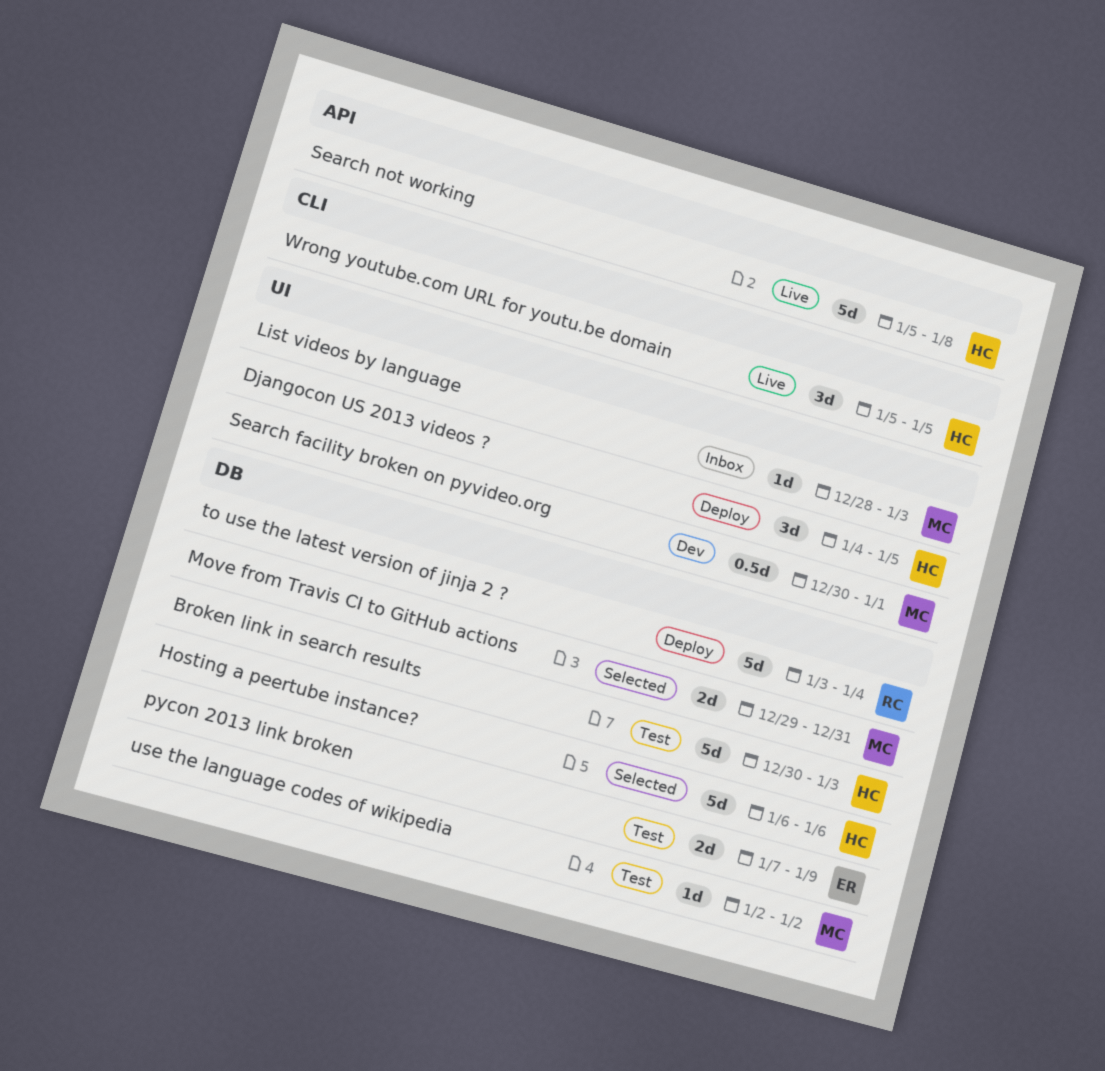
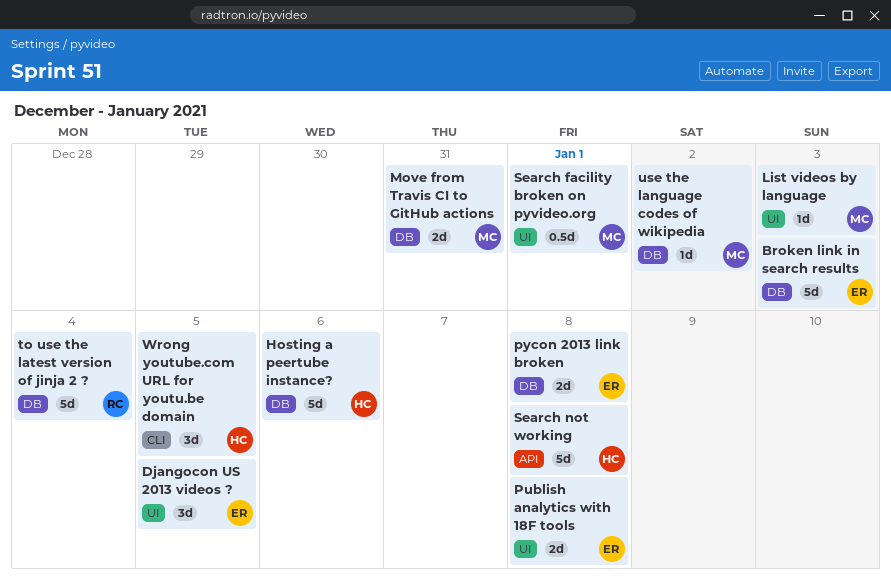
Broken link in search results, owner: HC -> ER
Djangocon US 2013 videos ?, owner: HC -> ER
Publish analytics with 18F tools: none -> present
pycon 2013 link broken, due: Jan 9 -> Jan 8

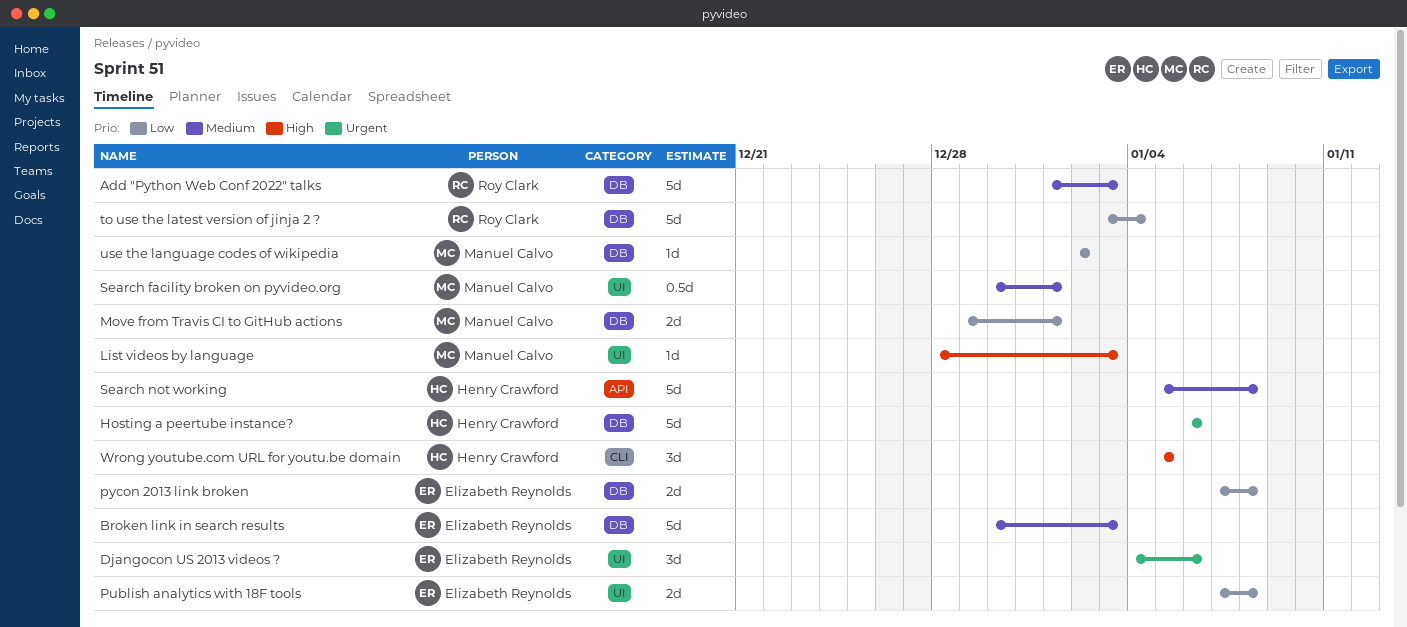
Add "Python Web Conf 2022" talks: none -> present
Djangocon US 2013 videos ?, due: Jan 5 -> Jan 6
Move from Travis CI to GitHub actions, due: Dec 31 -> Jan 1

